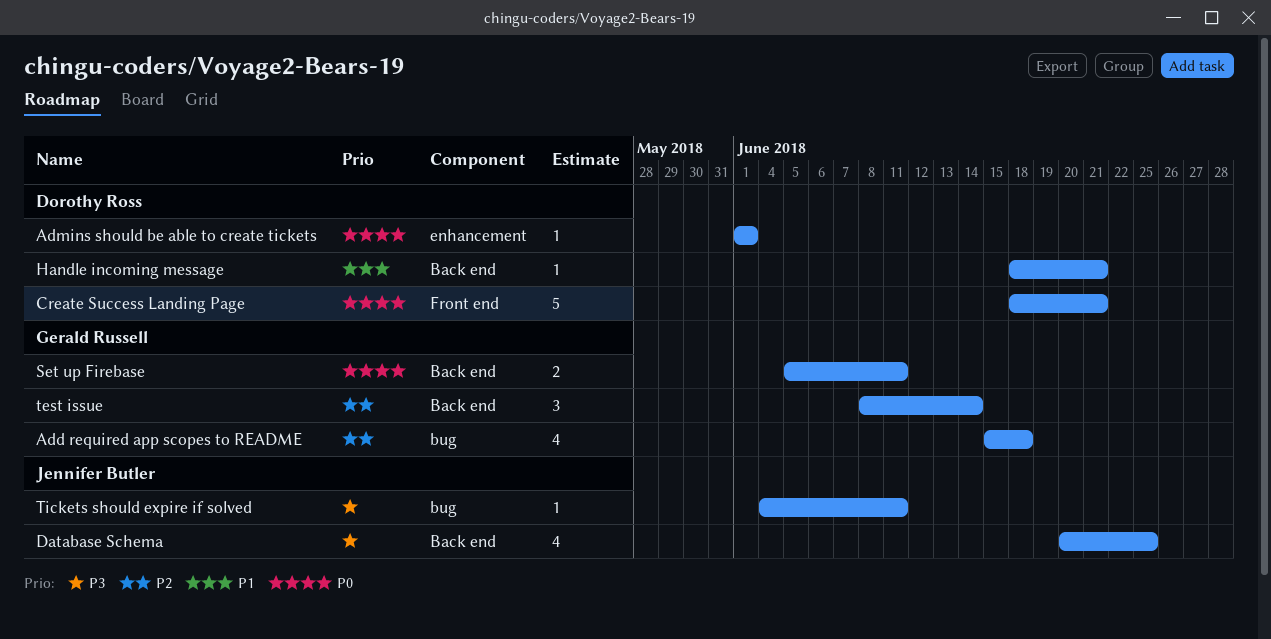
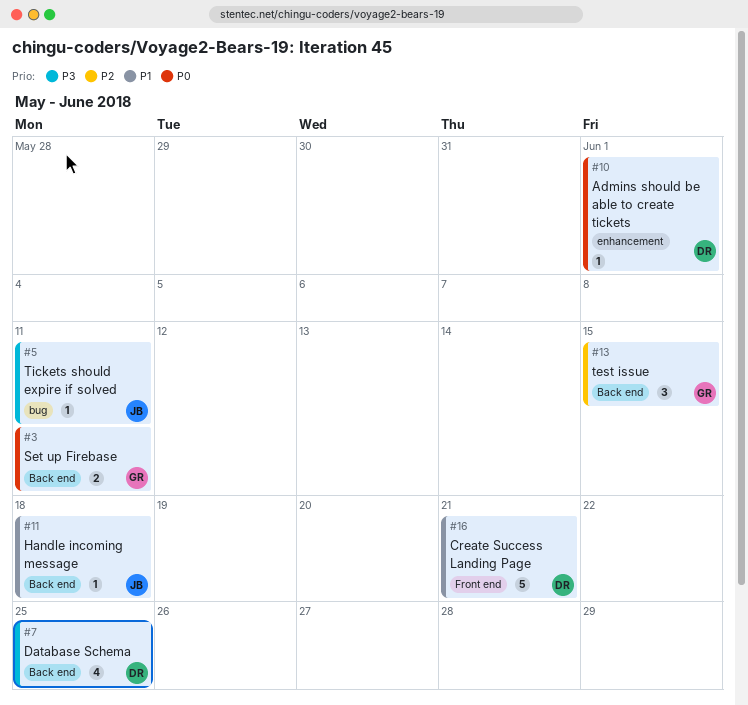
Add required app scopes to README: present -> none
Create Success Landing Page, priority: P0 -> P1
Database Schema, owner: Jennifer Butler -> Dorothy Ross
Handle incoming message, owner: Dorothy Ross -> Jennifer Butler
Handle incoming message, due: Jun 21 -> Jun 18
test issue, due: Jun 14 -> Jun 15

